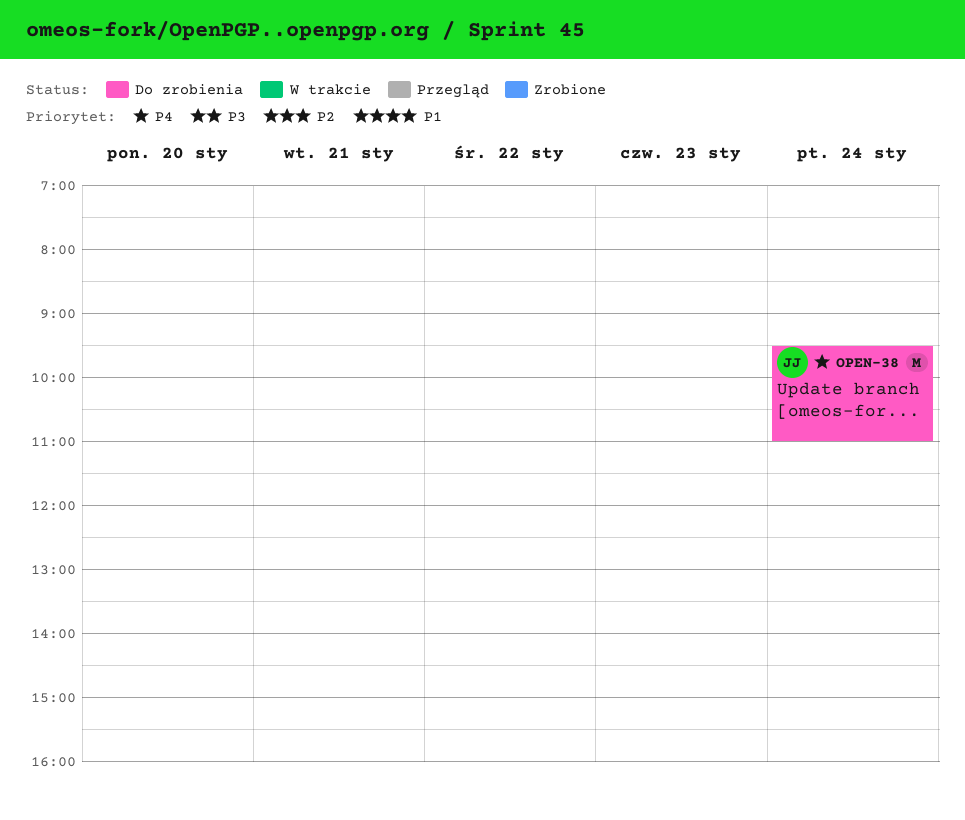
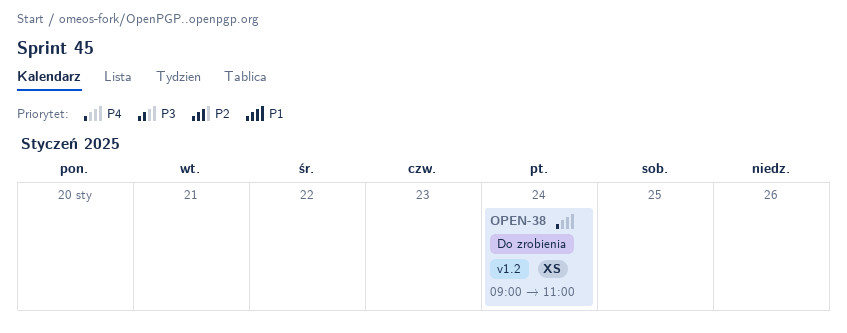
OPEN-38, estimate: M -> XS
OPEN-38, begins: 09:30 -> 09:00

